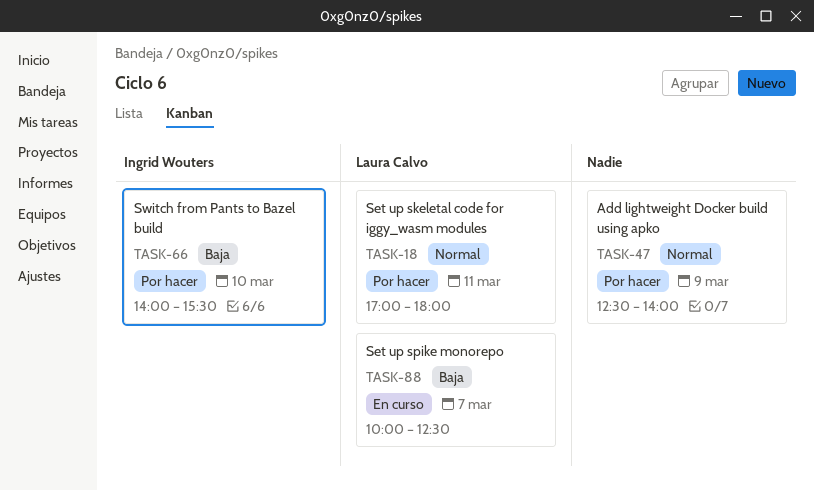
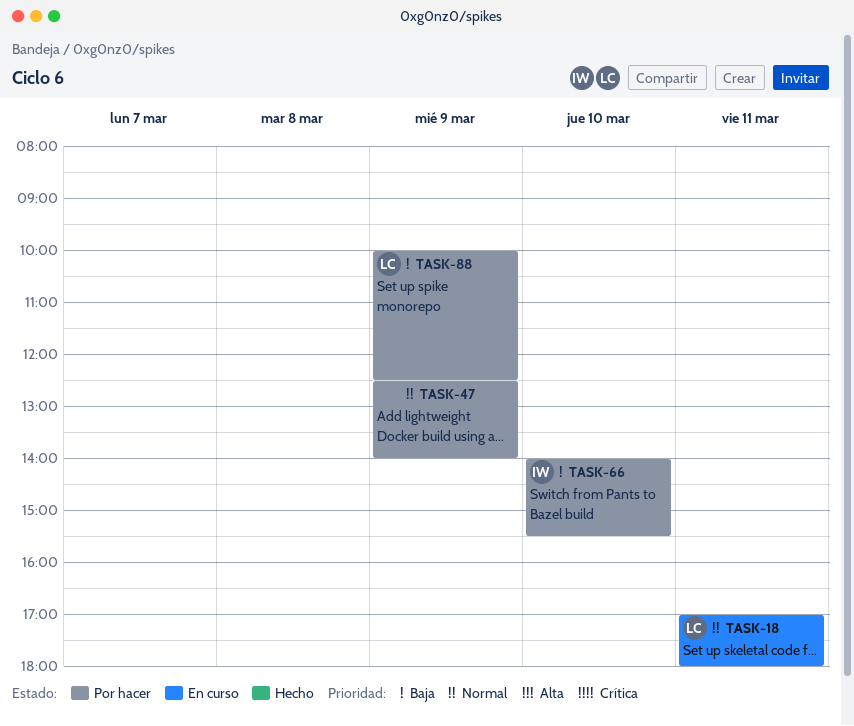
TASK-18, status: Por hacer -> En curso
TASK-88, status: En curso -> Por hacer
TASK-88, day: Mar 7 -> Mar 9

